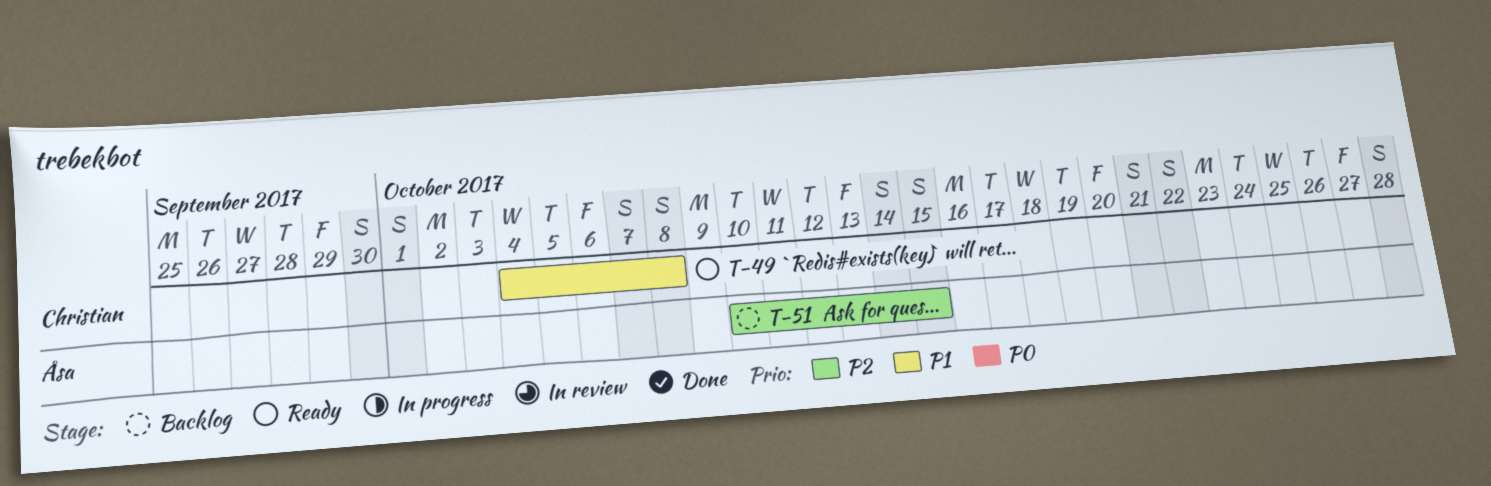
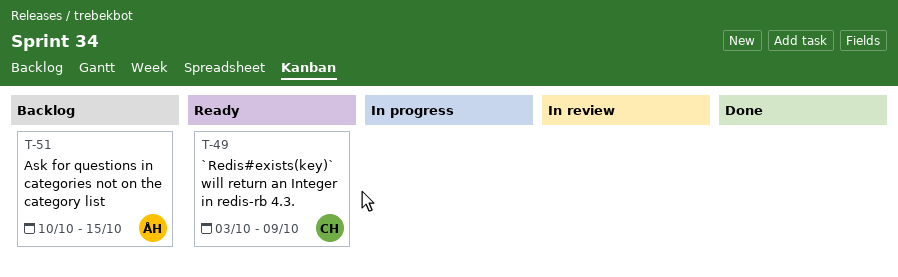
T-49, start: Oct 4 -> Oct 3
T-49, due: Oct 8 -> Oct 9

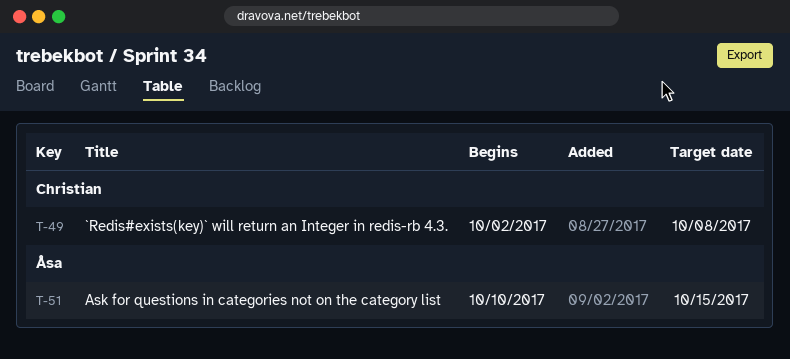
T-49, start: Oct 3 -> Oct 2
T-49, due: Oct 9 -> Oct 8

